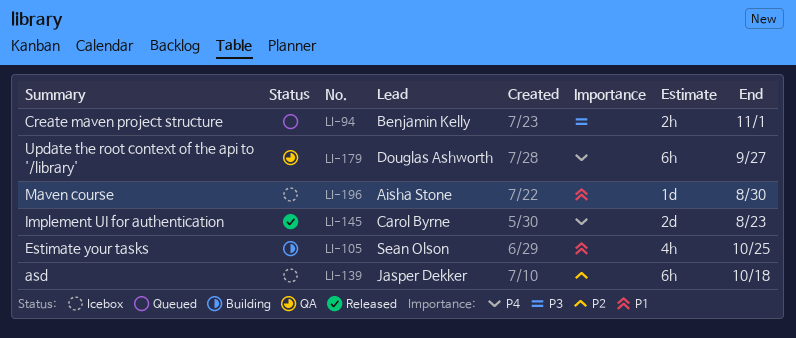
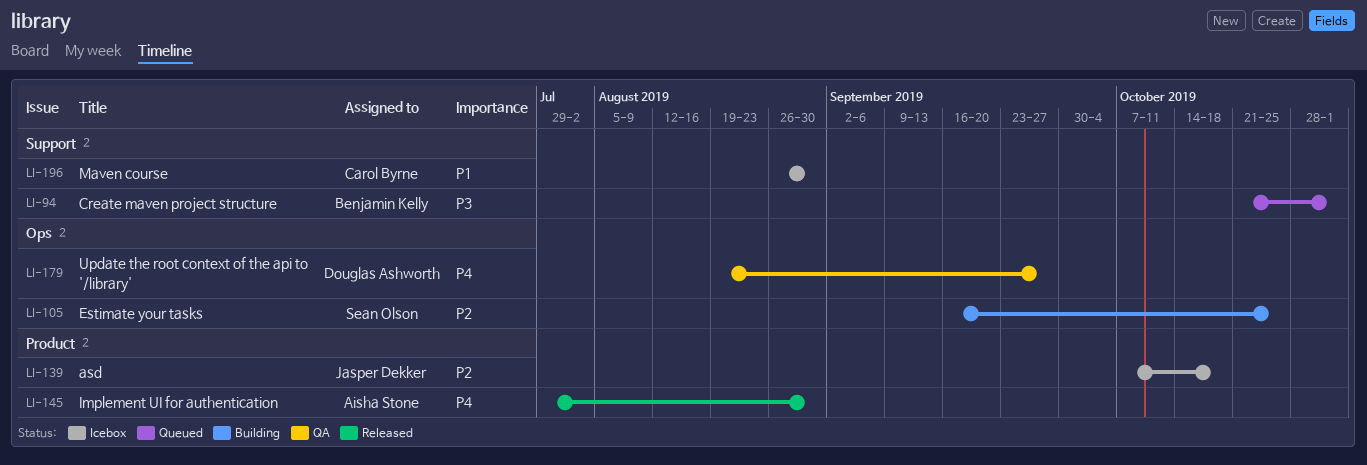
LI-105, priority: P1 -> P2
LI-145, owner: Carol Byrne -> Aisha Stone
LI-145, due: Aug 23 -> Aug 30
LI-196, owner: Aisha Stone -> Carol Byrne

